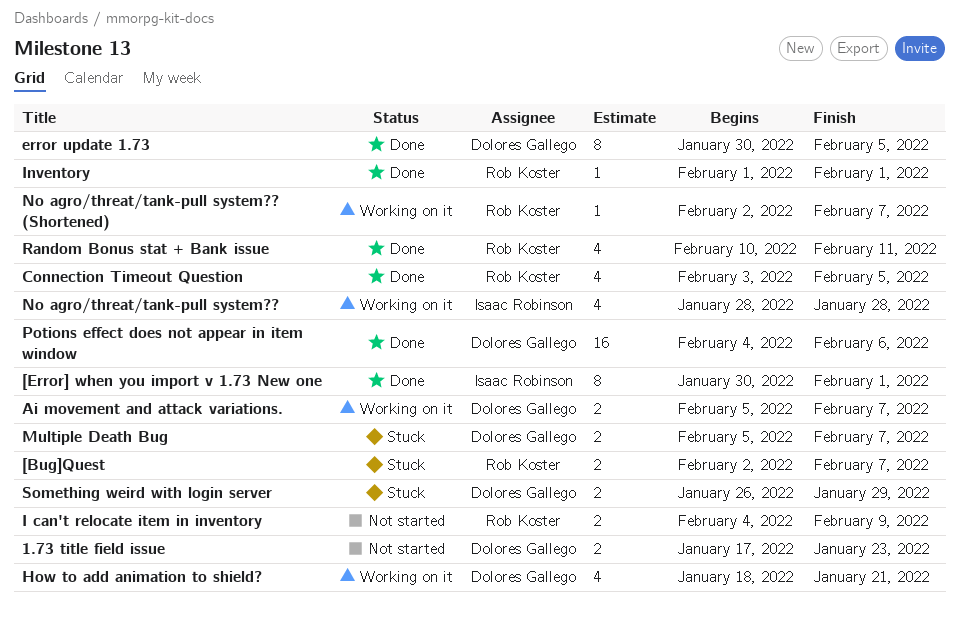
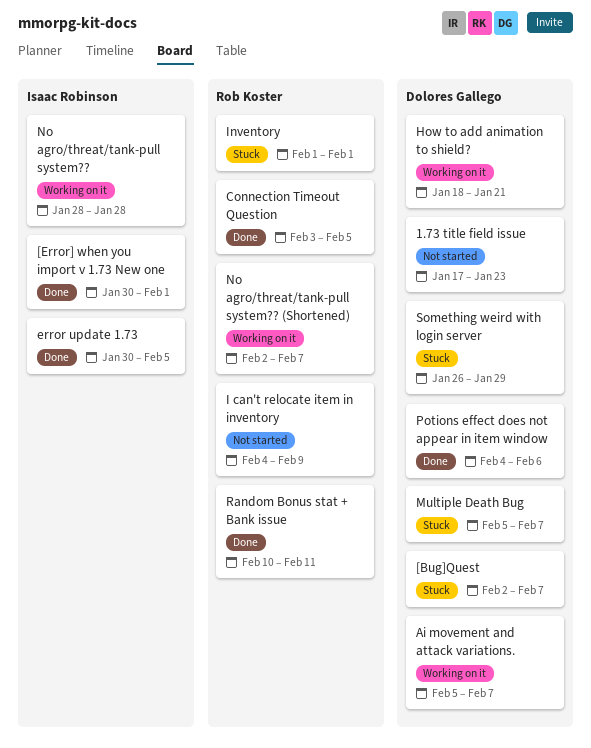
[Bug]Quest, owner: Rob Koster -> Dolores Gallego
error update 1.73, owner: Dolores Gallego -> Isaac Robinson
Inventory, status: Done -> Stuck

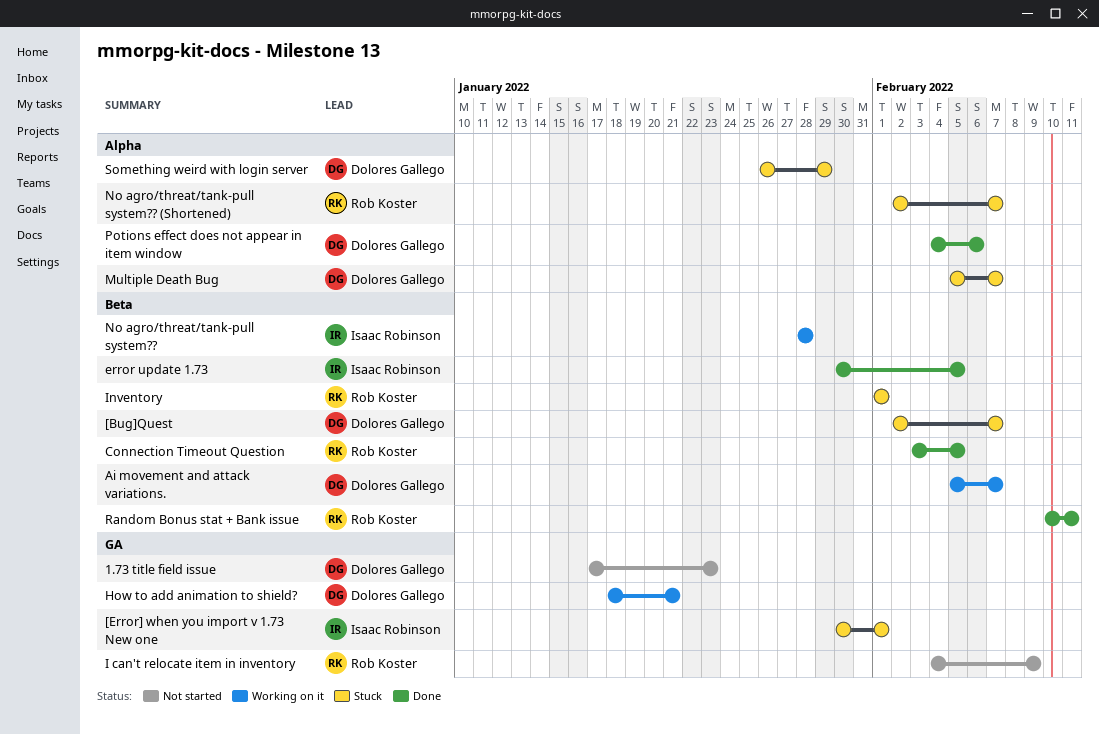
[Error] when you import v 1.73 New one, status: Done -> Stuck
No agro/threat/tank-pull system?? (Shortened), status: Working on it -> Stuck

